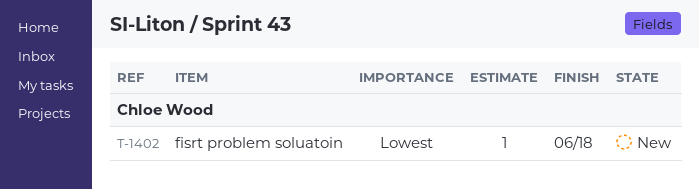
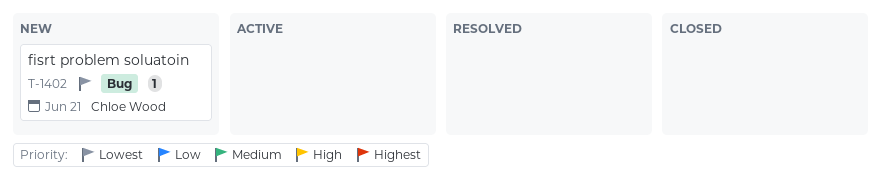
T-1402, due: Jun 18 -> Jun 21

